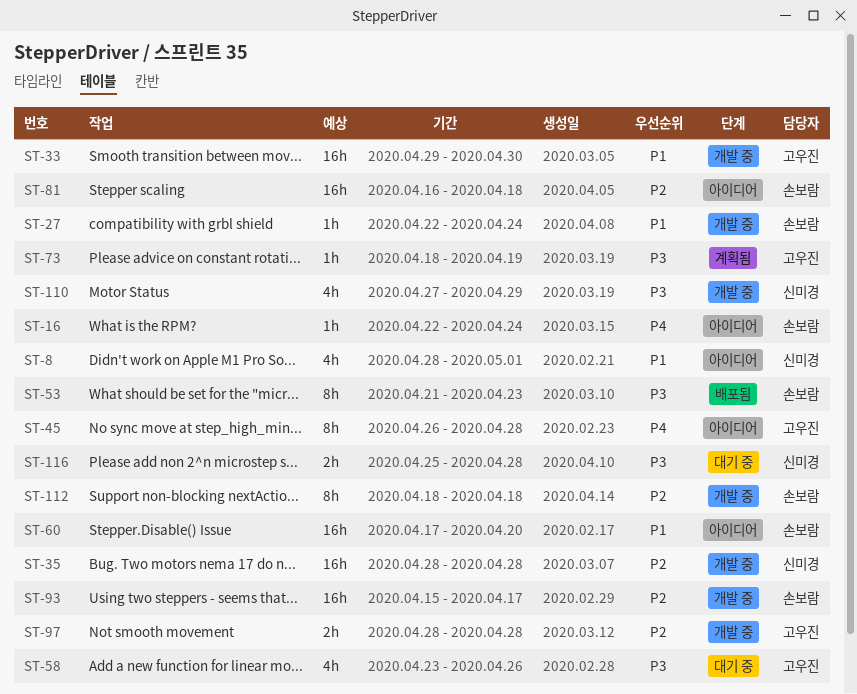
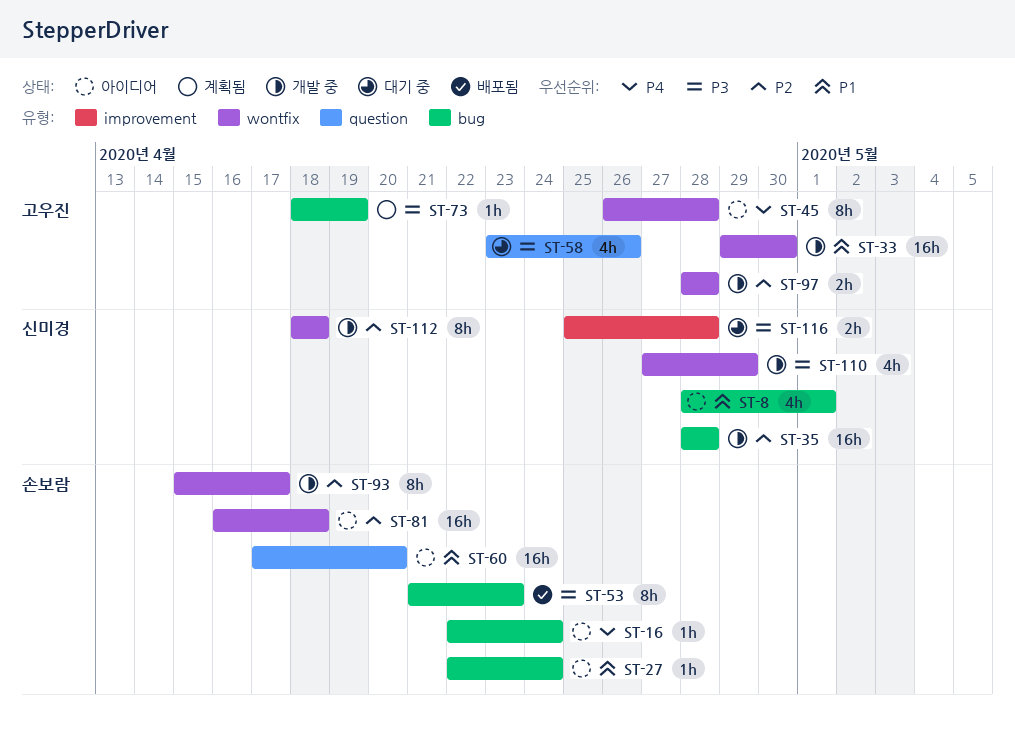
ST-27, status: 개발 중 -> 아이디어
ST-93, estimate: 16h -> 8h
ST-112, owner: 손보람 -> 신미경

